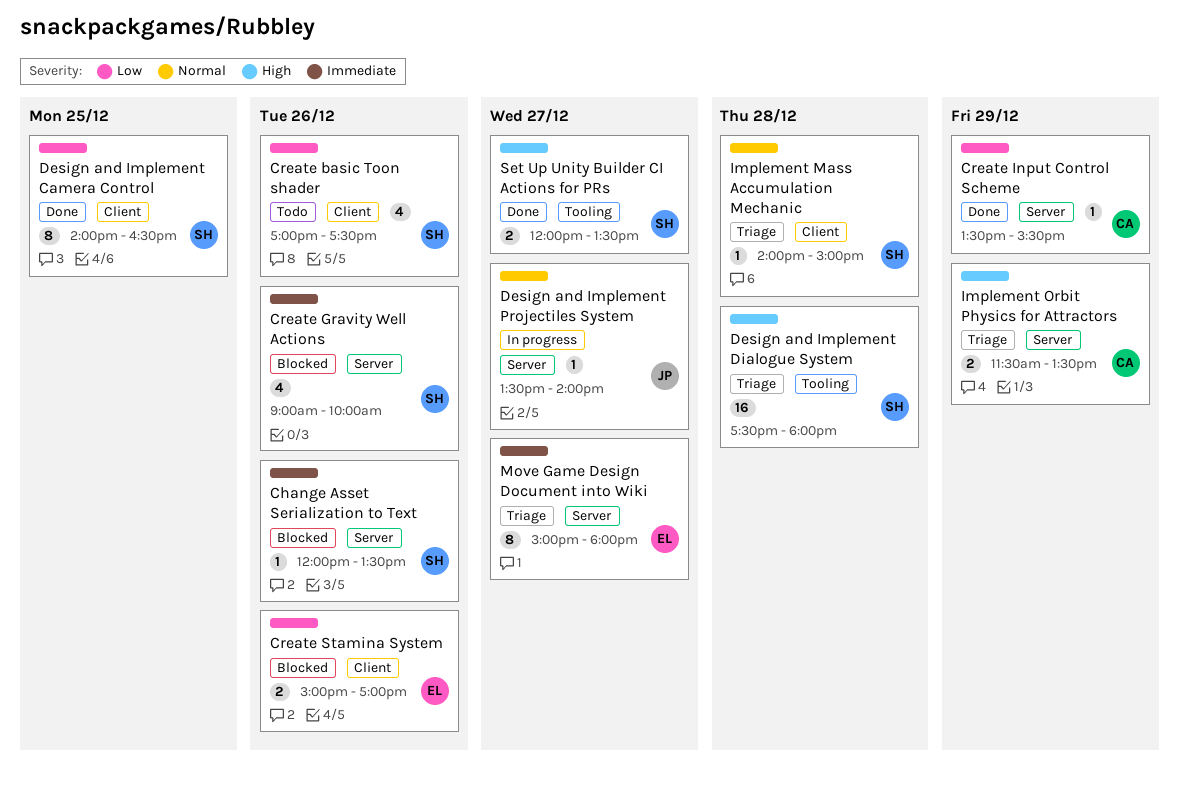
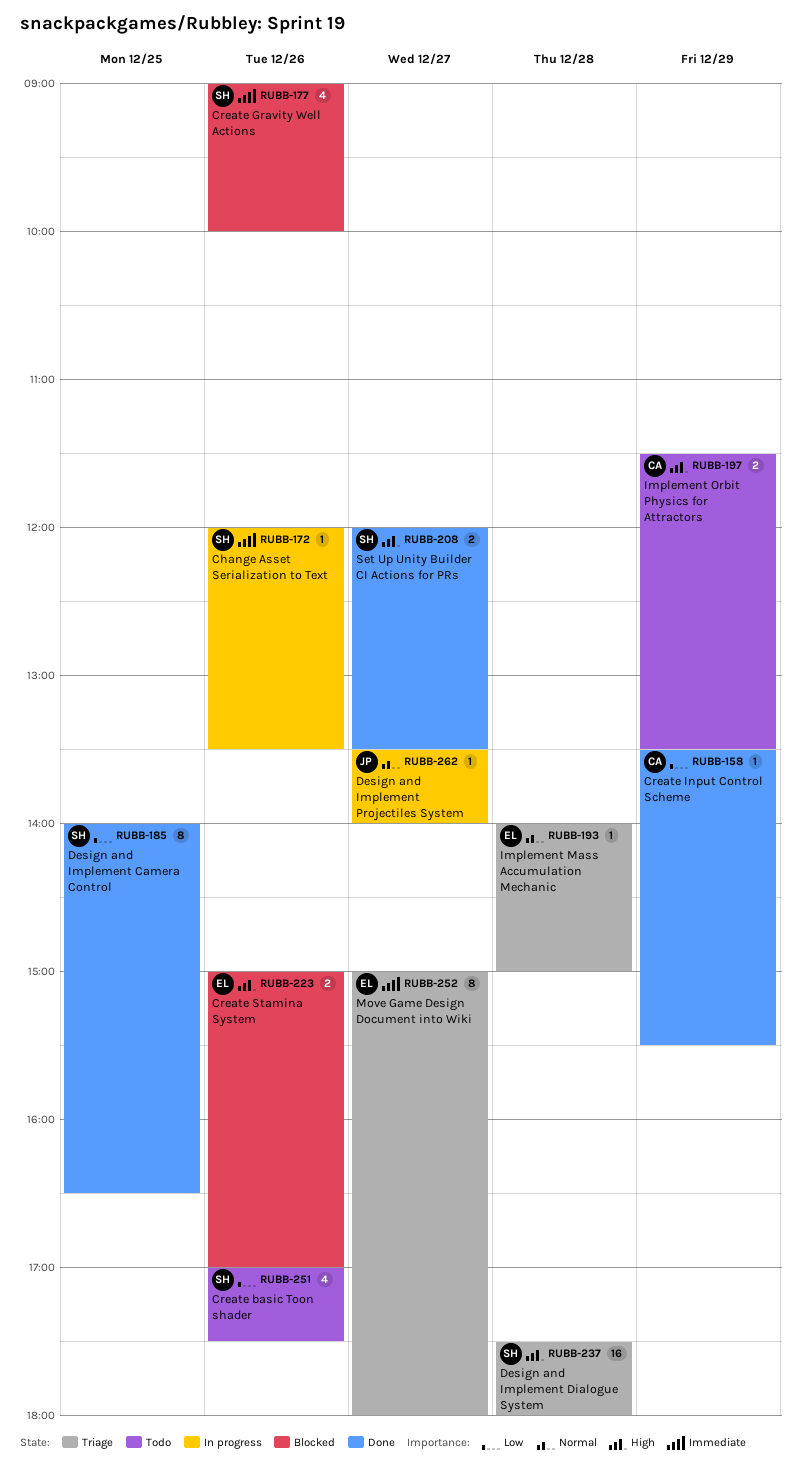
Change Asset Serialization to Text, status: Blocked -> In progress
Create Stamina System, priority: Low -> High
Implement Mass Accumulation Mechanic, owner: SH -> EL
Implement Orbit Physics for Attractors, status: Triage -> Todo

